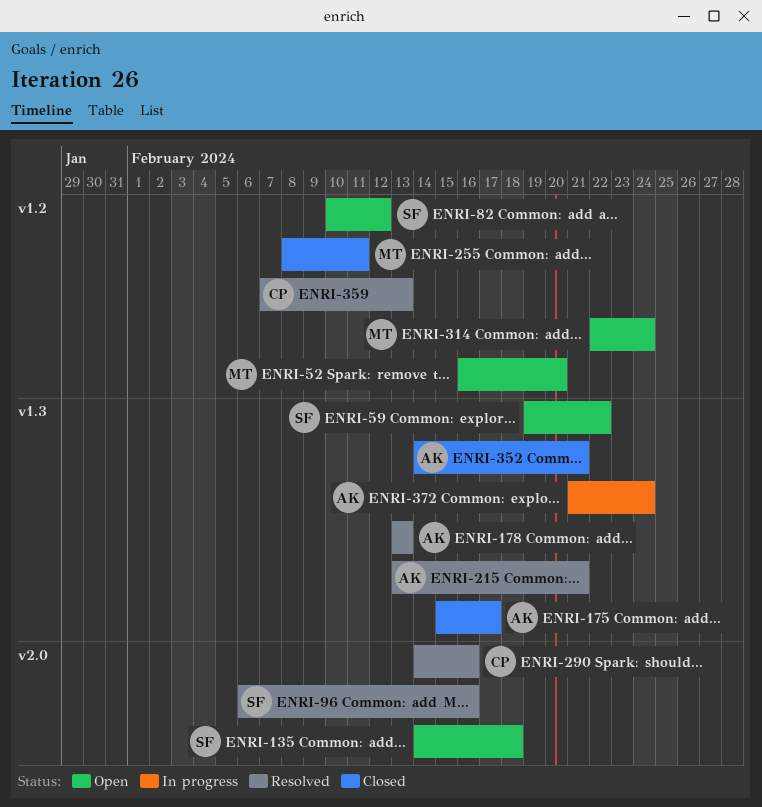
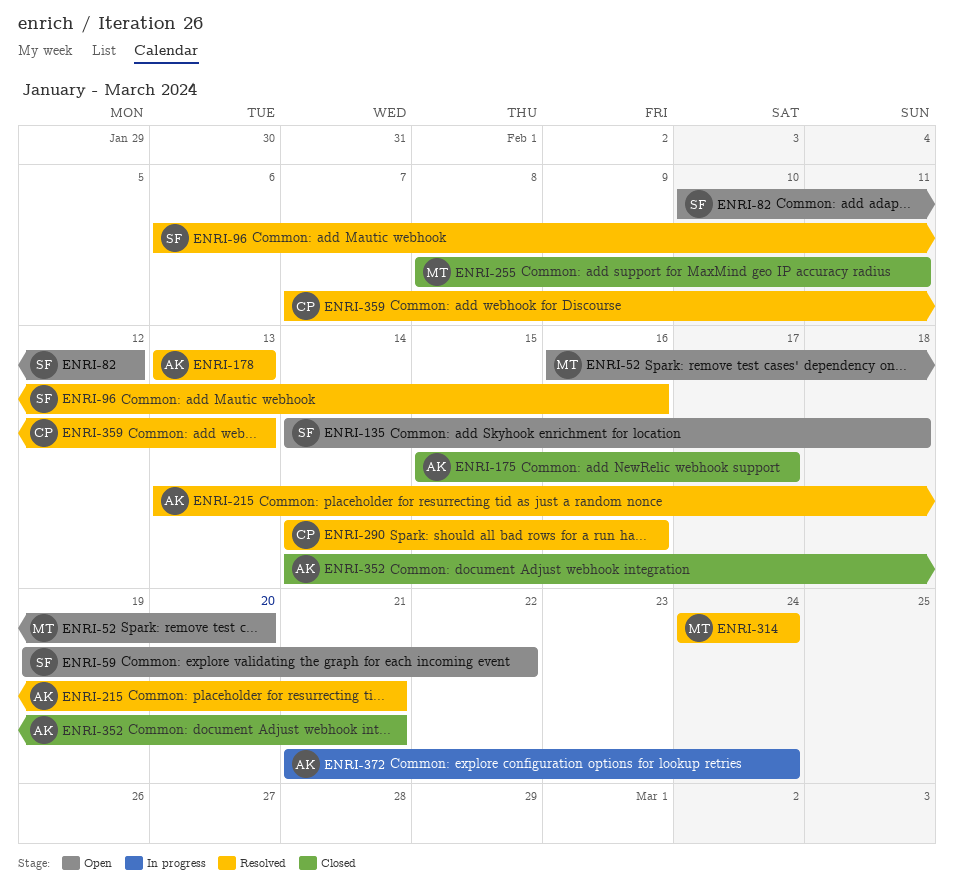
ENRI-314, status: Open -> Resolved
ENRI-314, start: Feb 22 -> Feb 24

